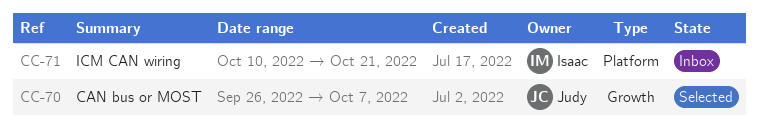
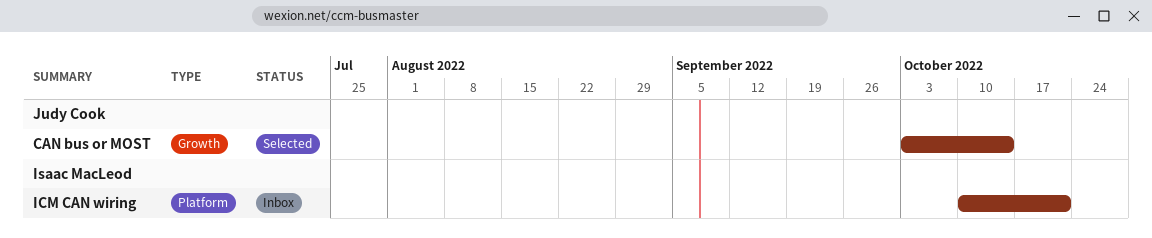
CAN bus or MOST, start: Sep 26 -> Oct 3
CAN bus or MOST, due: Oct 7 -> Oct 14

